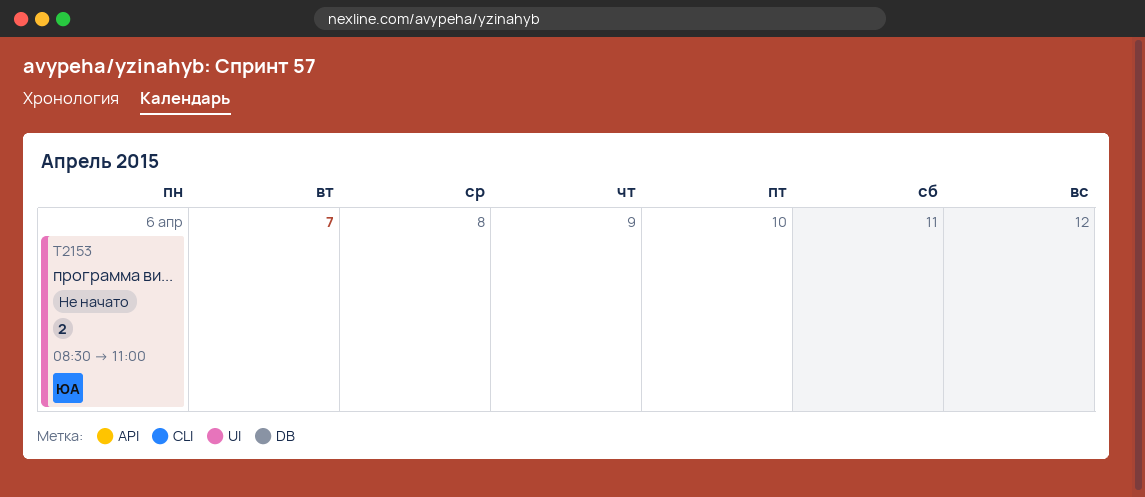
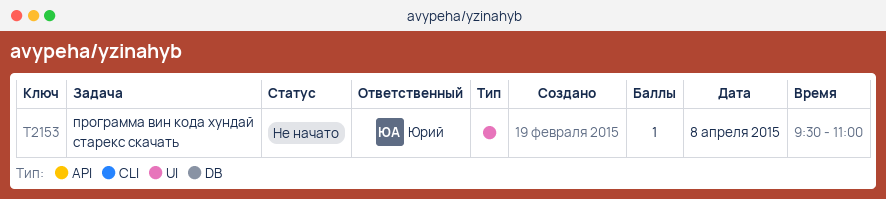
T2153, estimate: 2 -> 1
T2153, day: Apr 6 -> Apr 8
T2153, begins: 08:30 -> 09:30

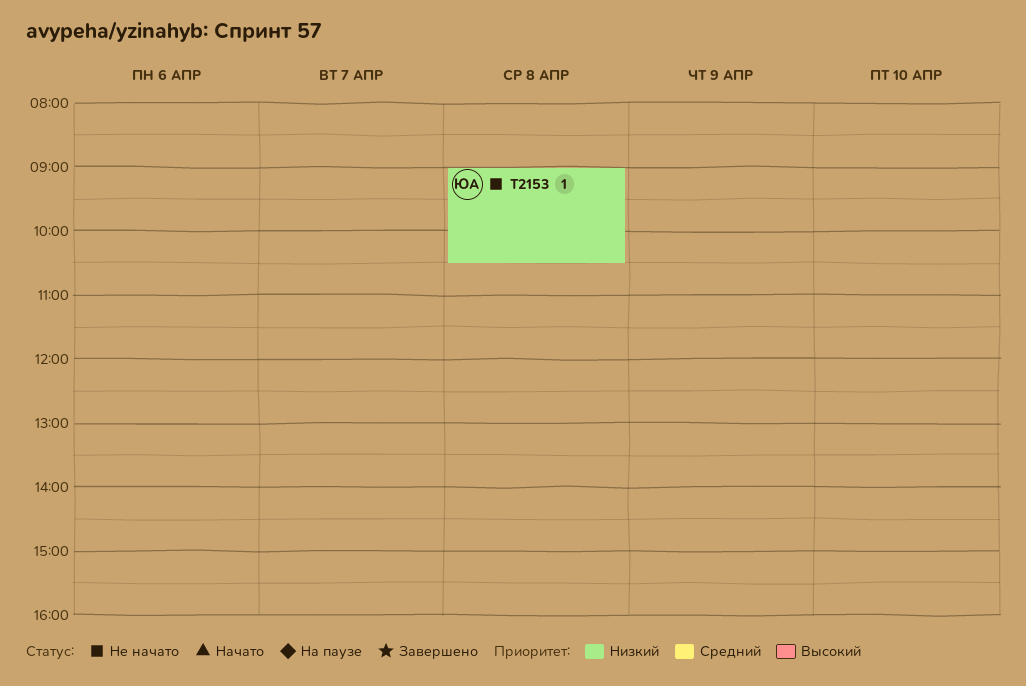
T2153, begins: 09:30 -> 09:00
T2153, ends: 11:00 -> 10:30

